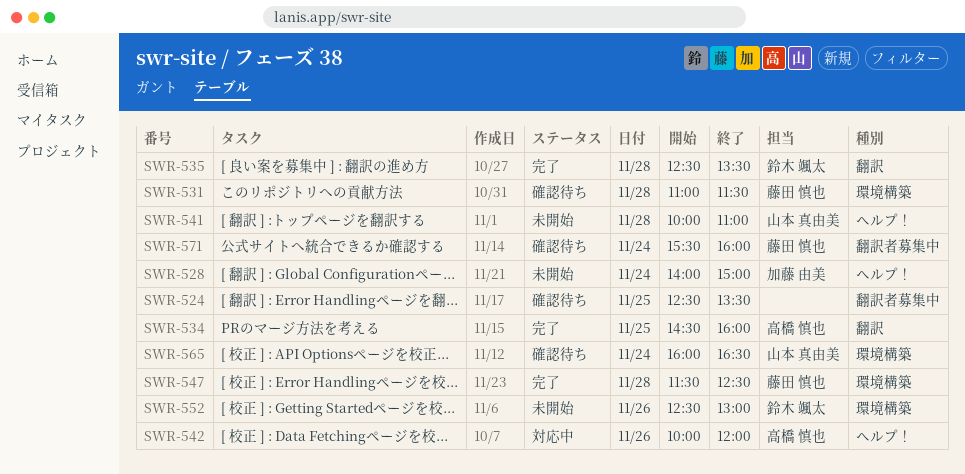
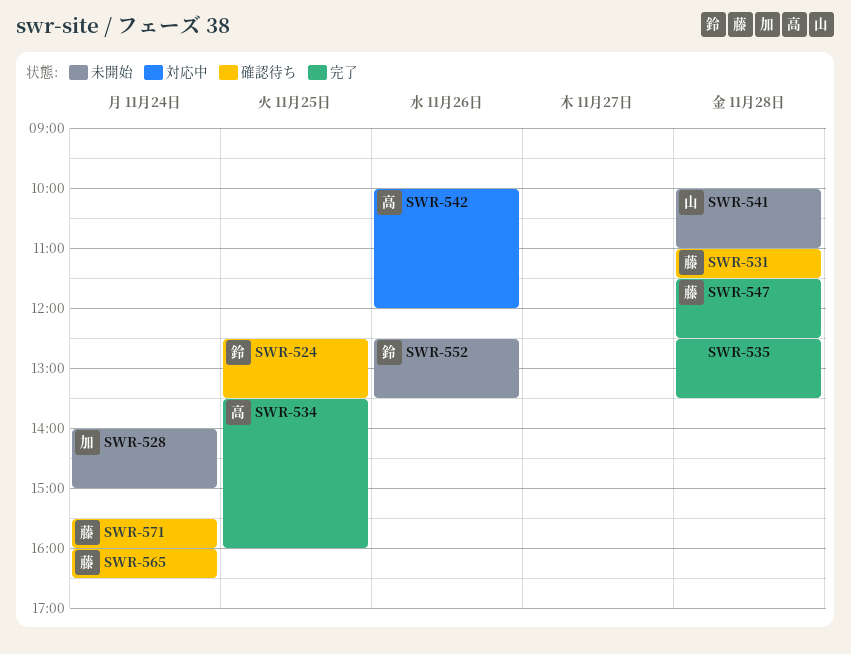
SWR-524, owner: none -> 鈴木 颯太
SWR-534, begins: 14:30 -> 13:30
SWR-535, owner: 鈴木 颯太 -> none
SWR-552, ends: 13:00 -> 13:30
SWR-565, owner: 山本 真由美 -> 藤田 慎也

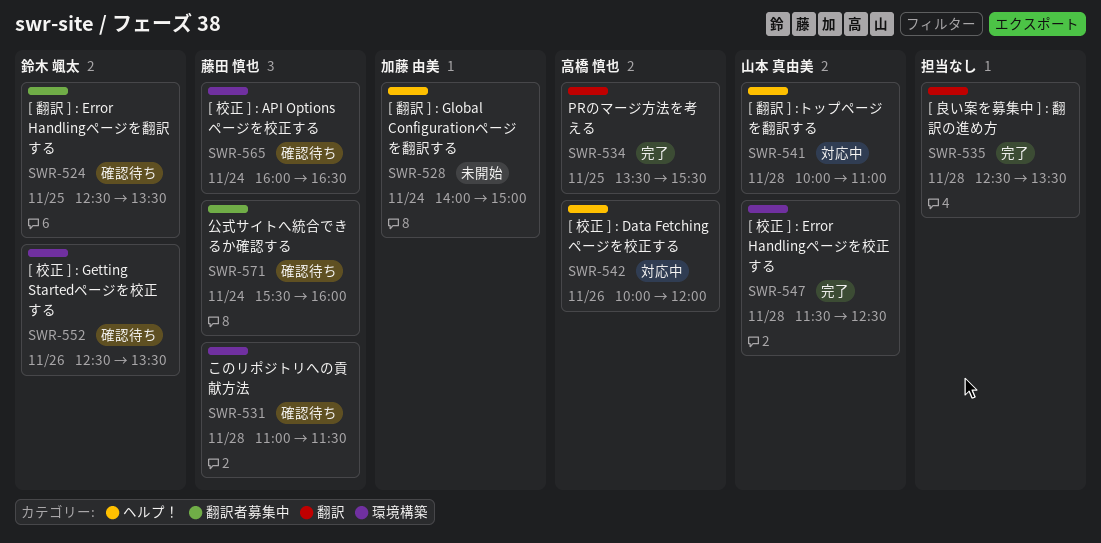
SWR-534, ends: 16:00 -> 15:30
SWR-541, status: 未開始 -> 対応中
SWR-547, owner: 藤田 慎也 -> 山本 真由美
SWR-552, status: 未開始 -> 確認待ち

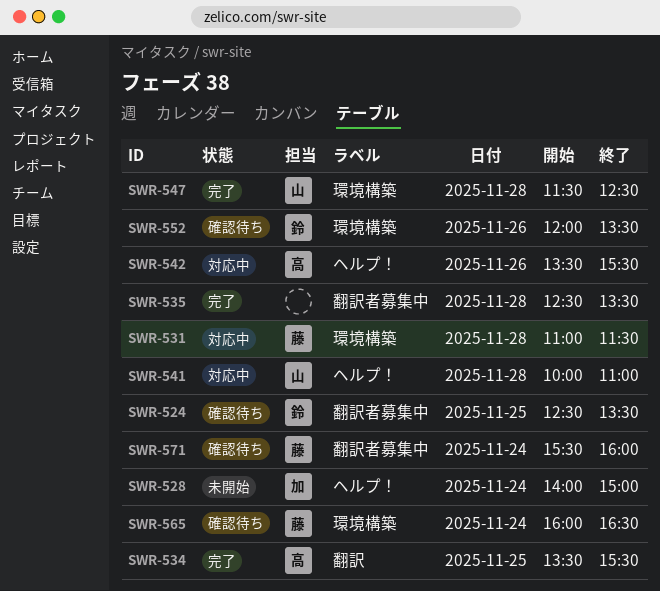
SWR-531, status: 確認待ち -> 対応中
SWR-535, label: 翻訳 -> 翻訳者募集中
SWR-542, begins: 10:00 -> 13:30
SWR-542, ends: 12:00 -> 15:30
SWR-552, begins: 12:30 -> 12:00

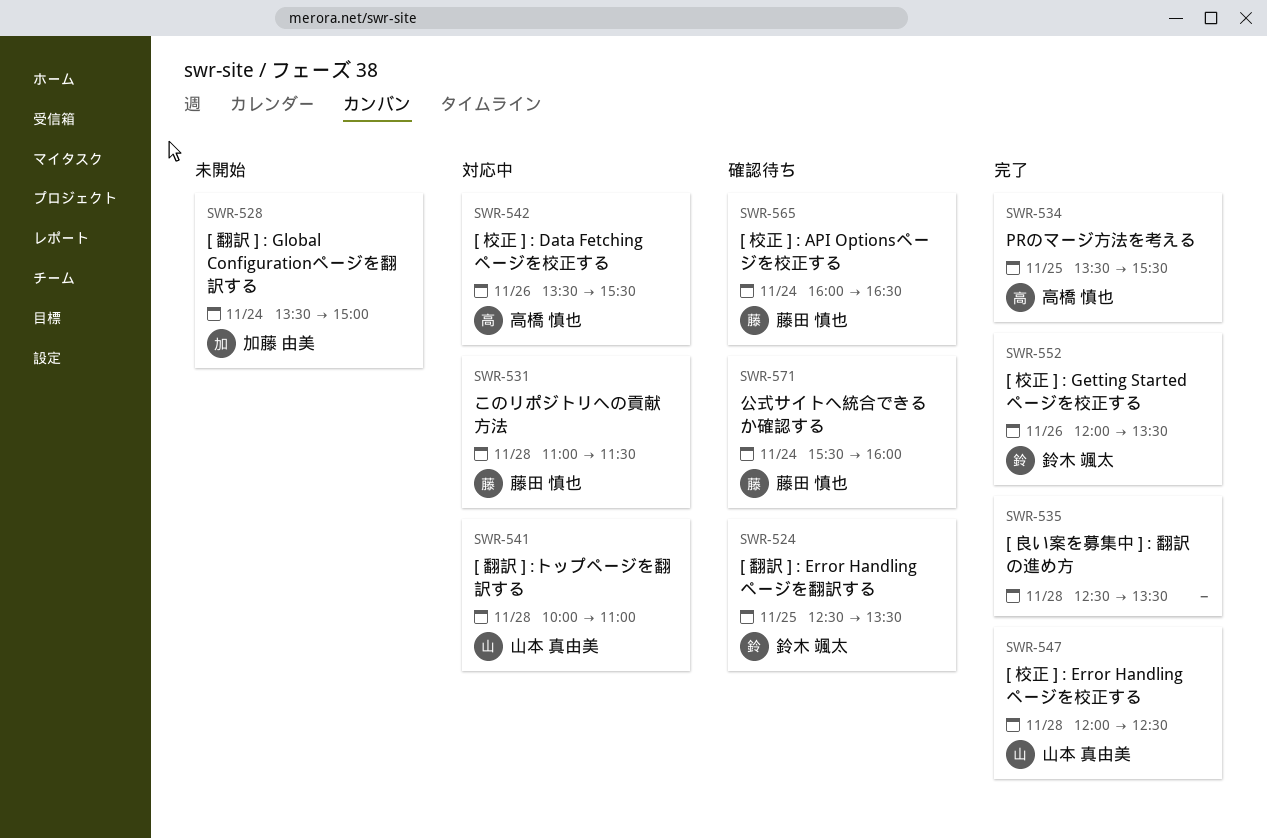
SWR-528, begins: 14:00 -> 13:30
SWR-547, begins: 11:30 -> 12:00
SWR-552, status: 確認待ち -> 完了

